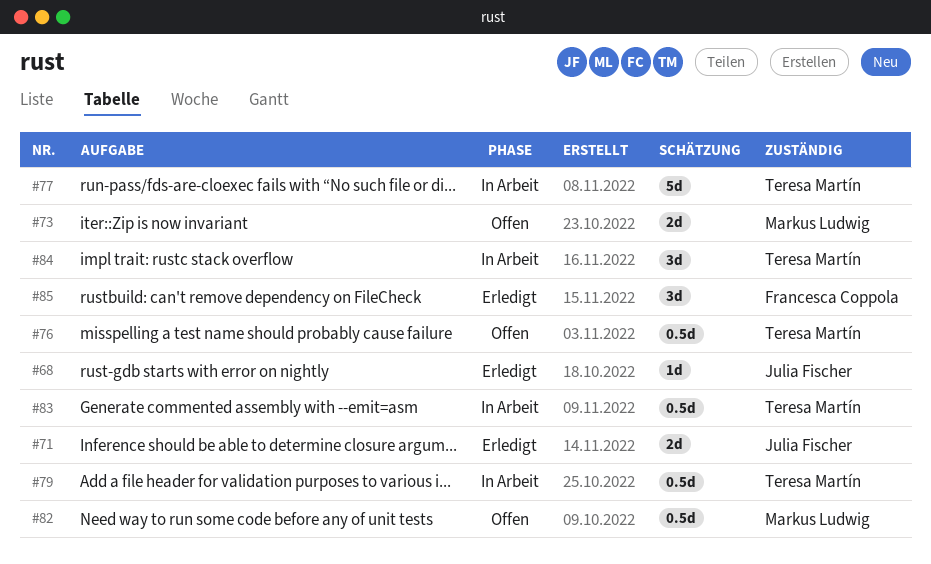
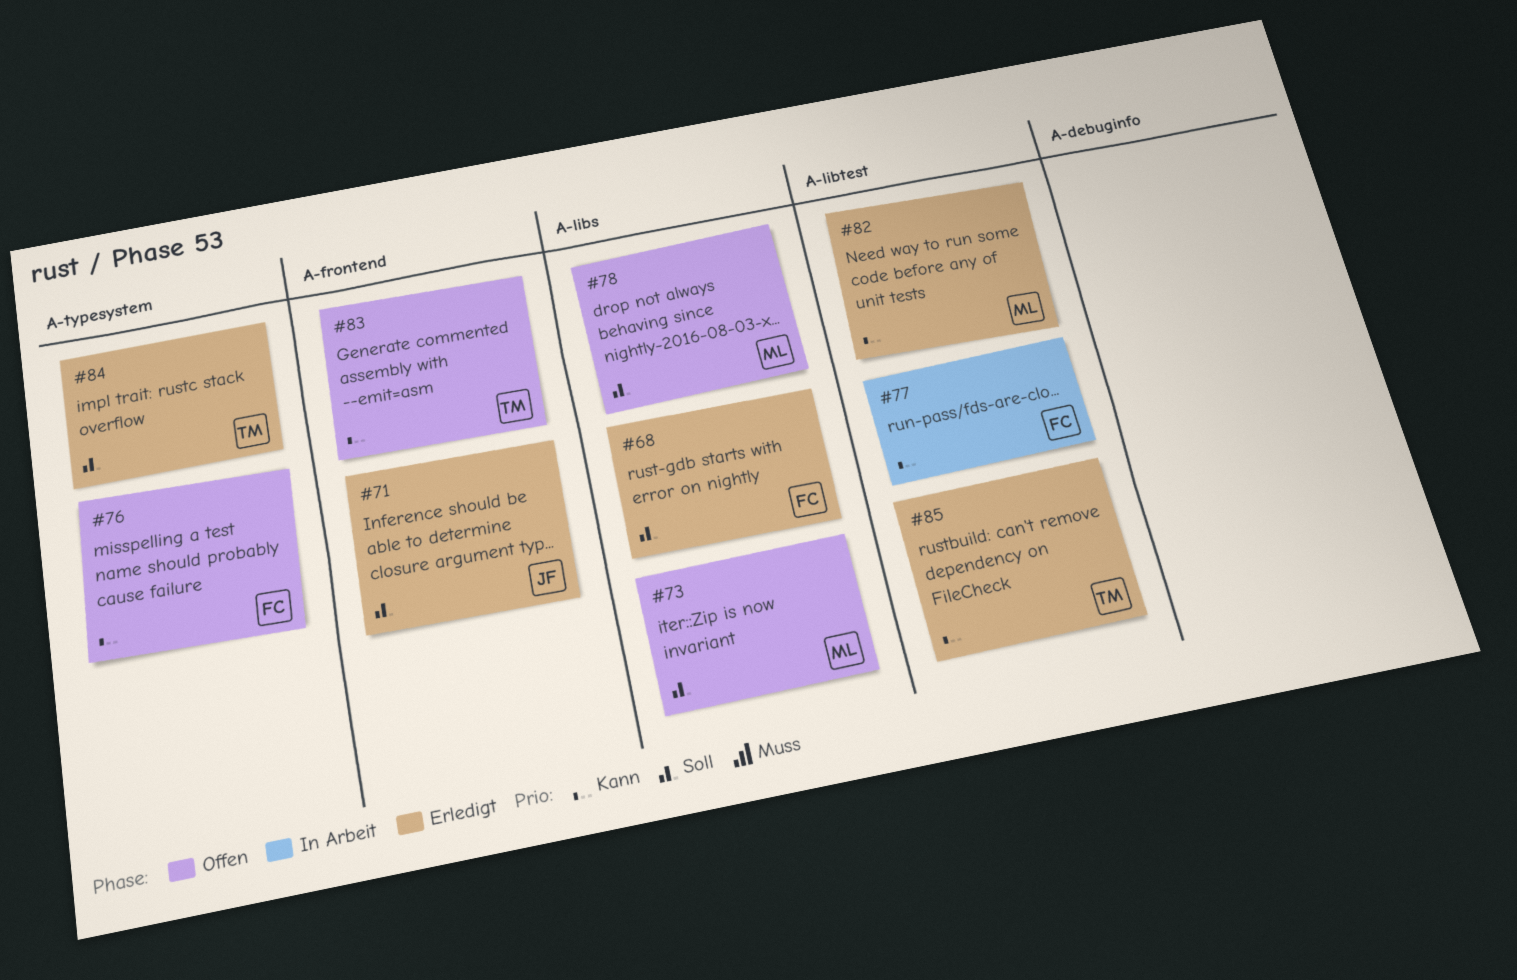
#68, owner: Julia Fischer -> Francesca Coppola
#76, owner: Teresa Martín -> Francesca Coppola
#77, owner: Teresa Martín -> Francesca Coppola
#78: none -> present
#79: present -> none
#82, status: Offen -> Erledigt
#83, status: In Arbeit -> Offen
#84, status: In Arbeit -> Erledigt
#85, owner: Francesca Coppola -> Teresa Martín

